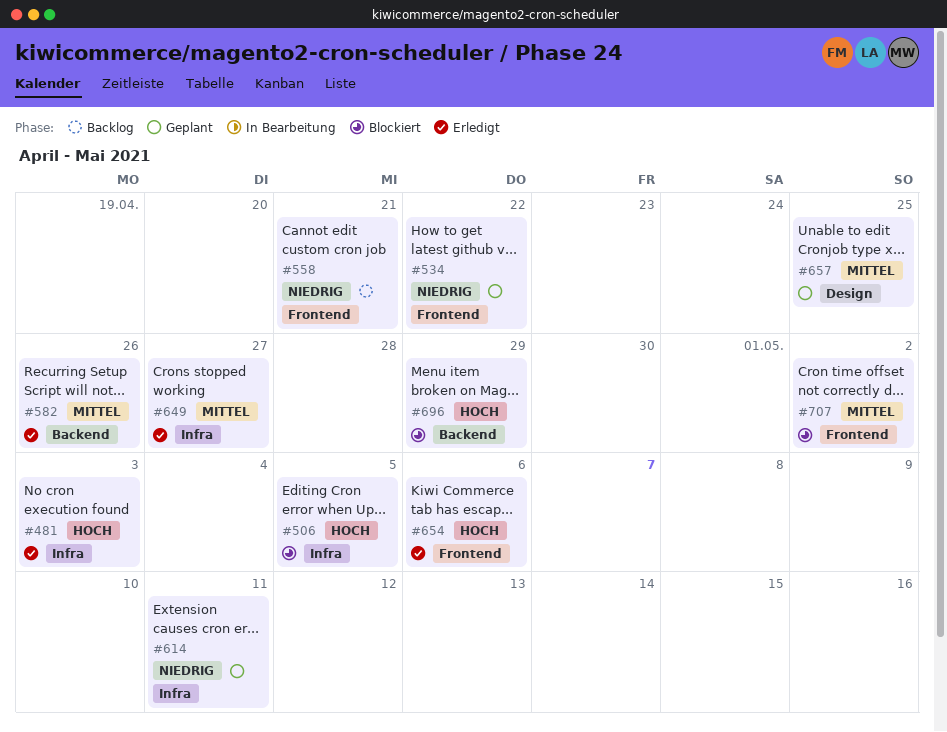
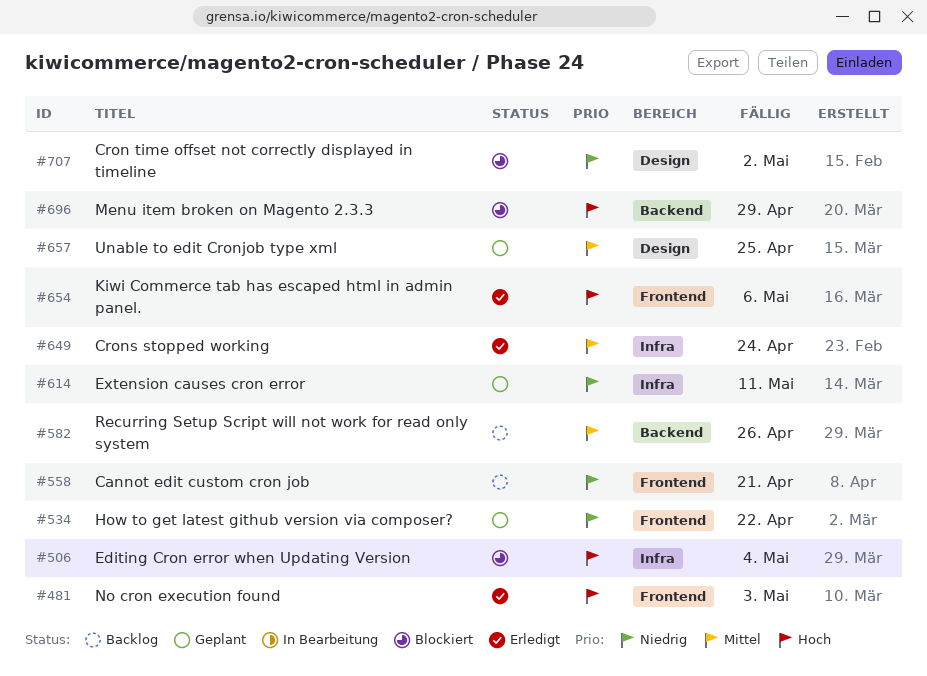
#481, label: Infra -> Frontend
#506, due: May 5 -> May 4
#582, status: Erledigt -> Backlog
#649, due: Apr 27 -> Apr 24
#707, priority: Mittel -> Niedrig
#707, label: Frontend -> Design

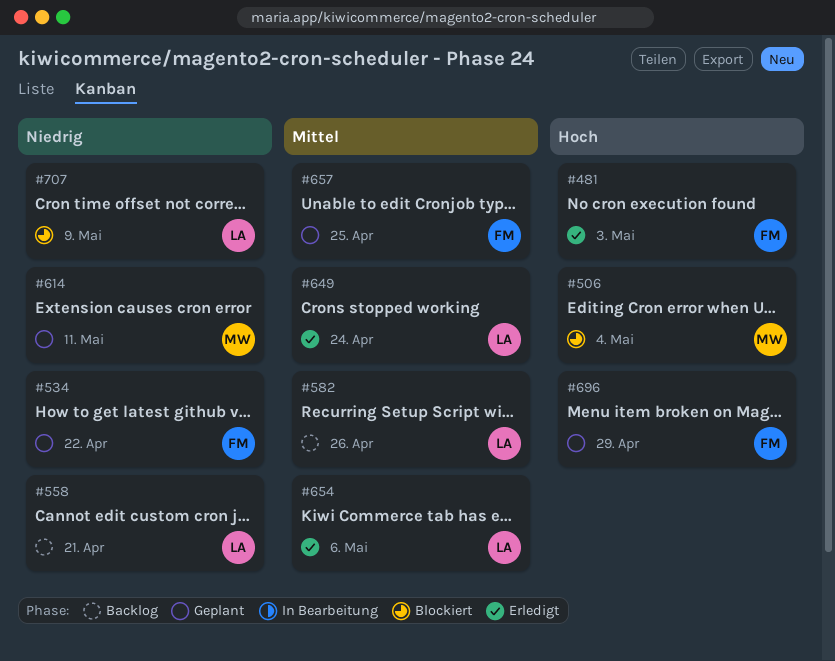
#654, priority: Hoch -> Mittel
#696, status: Blockiert -> Geplant
#707, due: May 2 -> May 9

